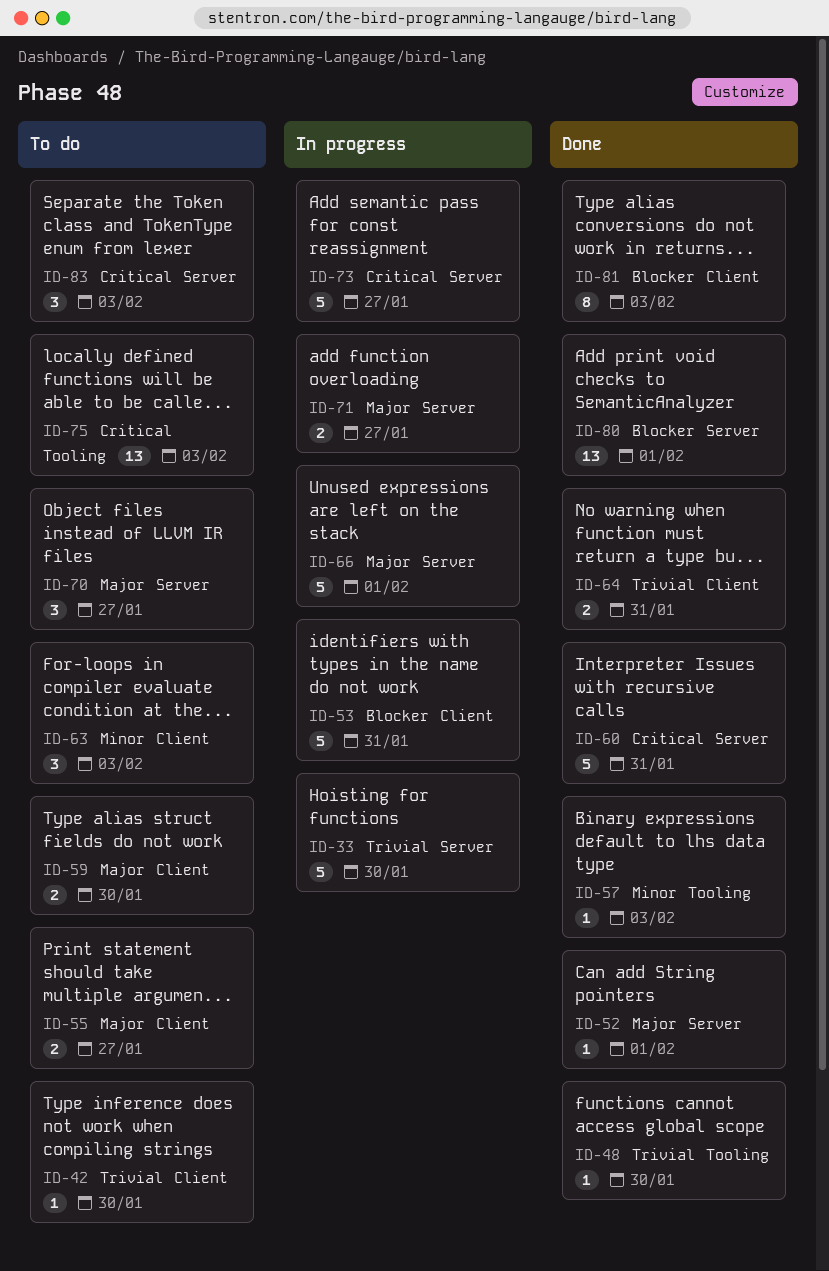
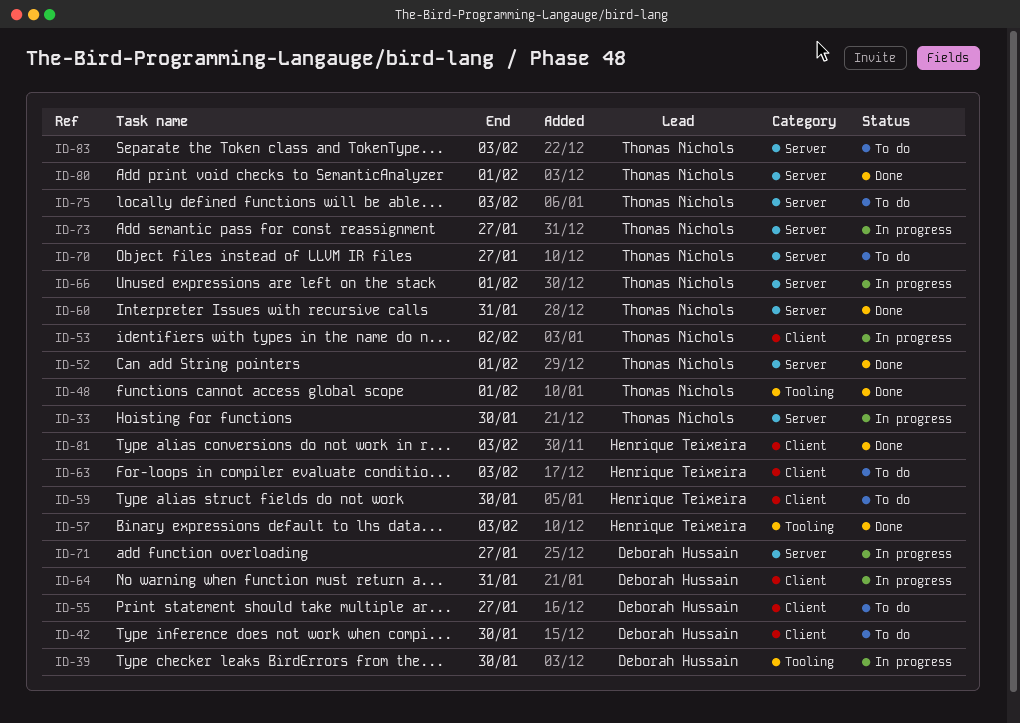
ID-39: none -> present
ID-48, due: Jan 30 -> Feb 1
ID-53, due: Jan 31 -> Feb 2
ID-64, status: Done -> In progress
ID-75, label: Tooling -> Server

